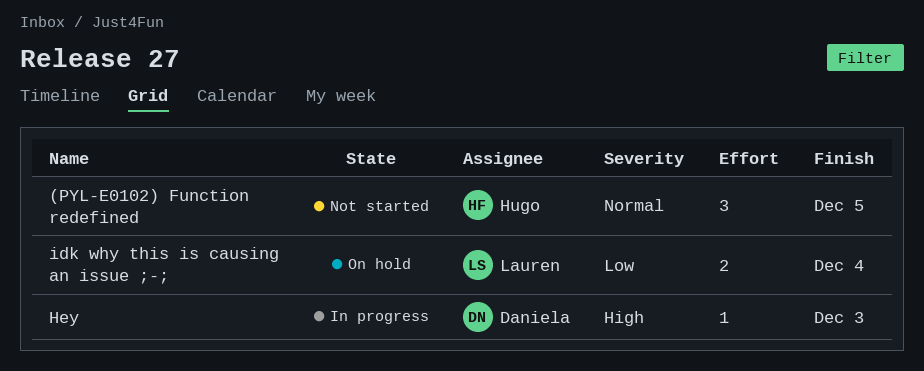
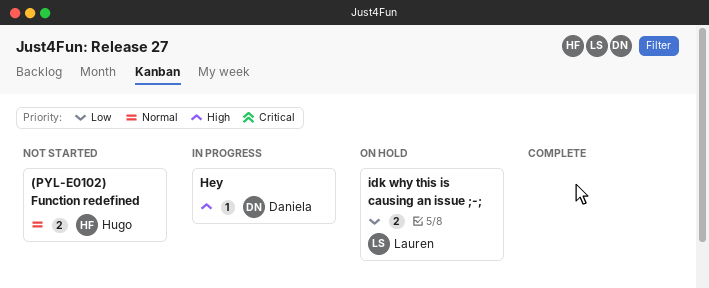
(PYL-E0102) Function redefined, estimate: 3 -> 2

